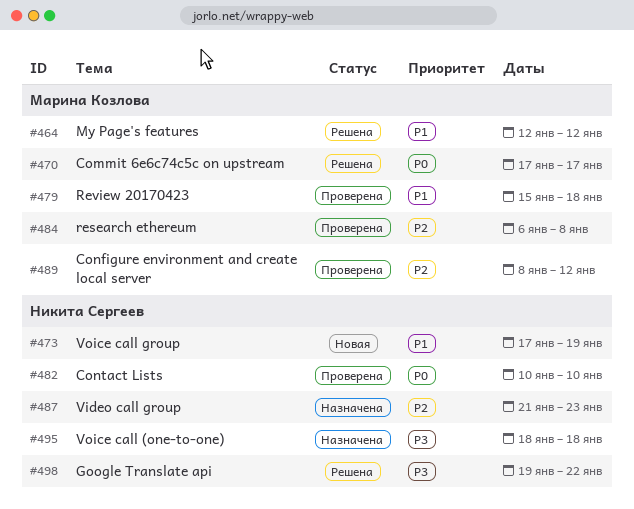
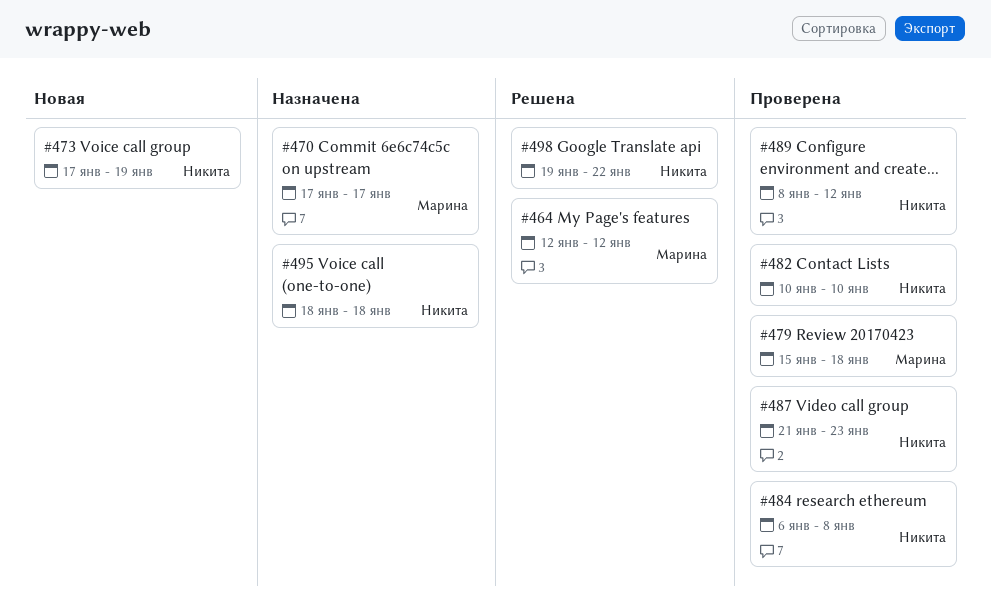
#470, status: Решена -> Назначена
#484, owner: Марина Козлова -> Никита Сергеев
#487, status: Назначена -> Проверена
#489, owner: Марина Козлова -> Никита Сергеев

